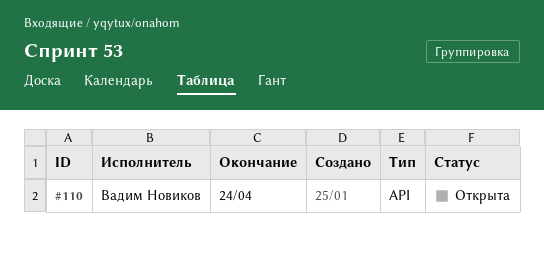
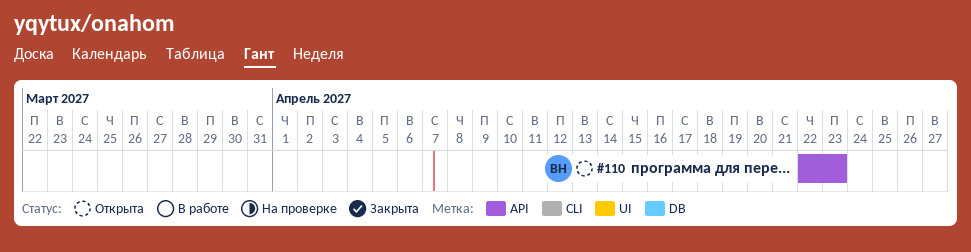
#110, due: Apr 24 -> Apr 23

